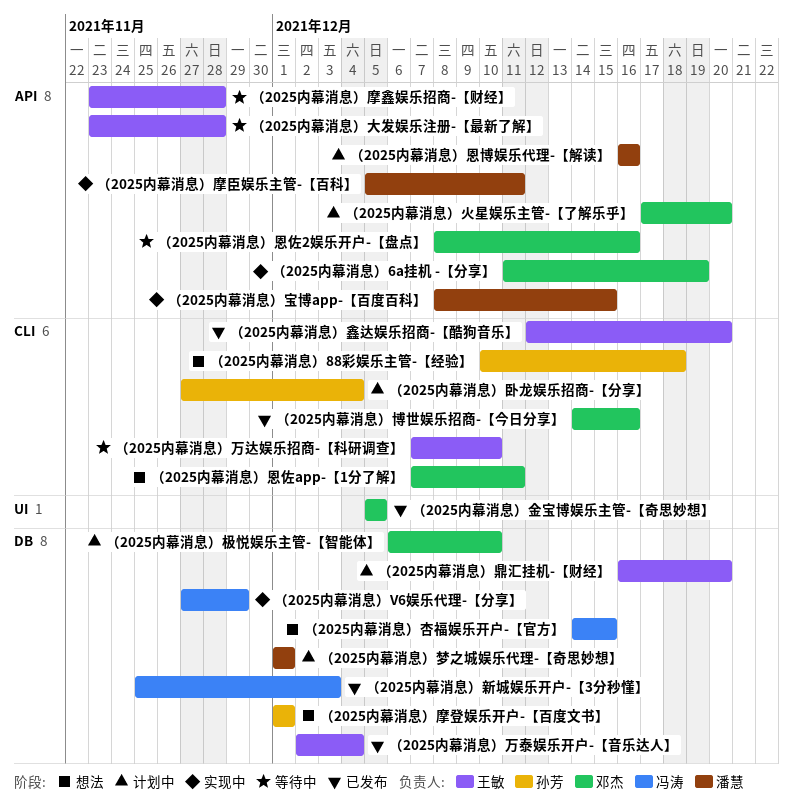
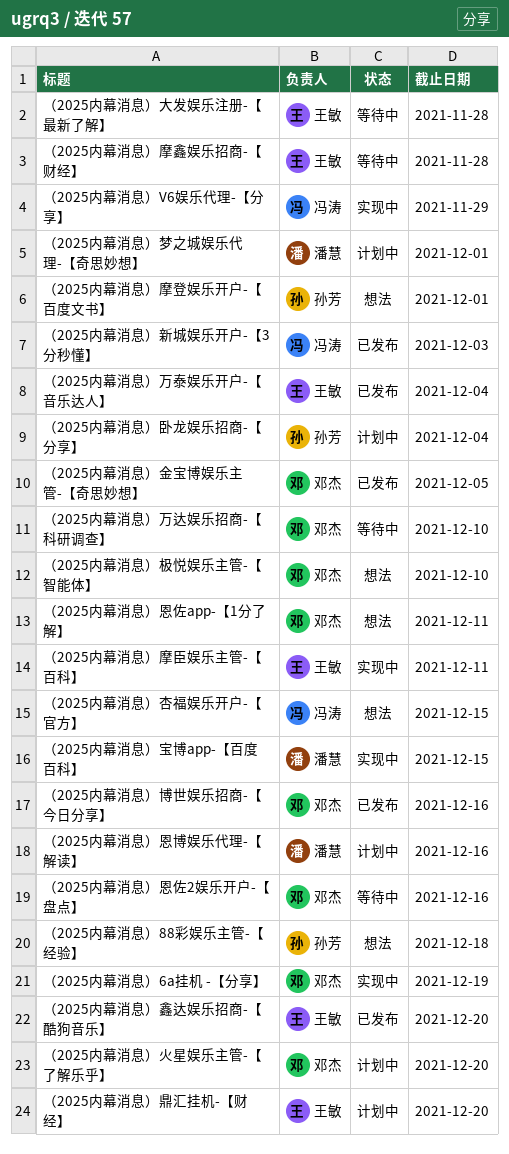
（2025内幕消息）万达娱乐招商-【科研调查】, owner: 王敏 -> 邓杰
（2025内幕消息）摩臣娱乐主管-【百科】, owner: 潘慧 -> 王敏
（2025内幕消息）极悦娱乐主管-【智能体】, status: 计划中 -> 想法

